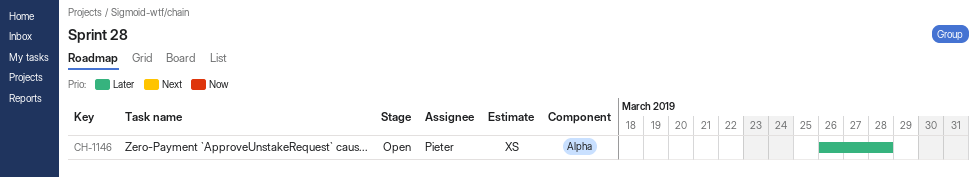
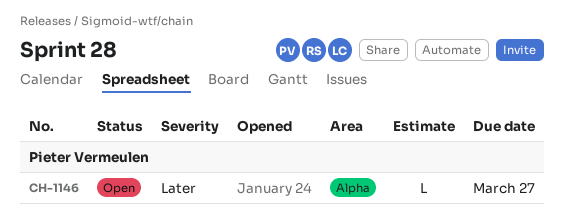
CH-1146, estimate: XS -> L
CH-1146, due: Mar 28 -> Mar 27

